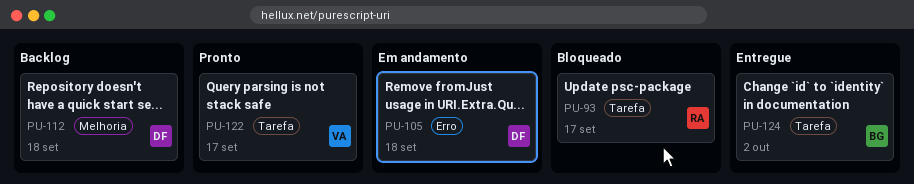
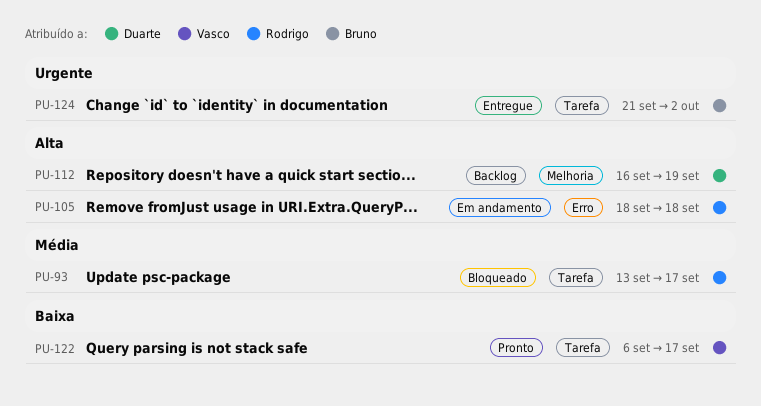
PU-105, owner: Duarte -> Rodrigo
PU-112, due: Sep 18 -> Sep 19

